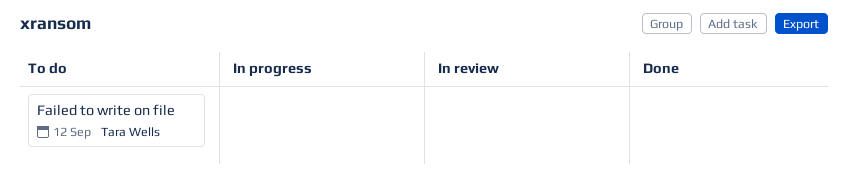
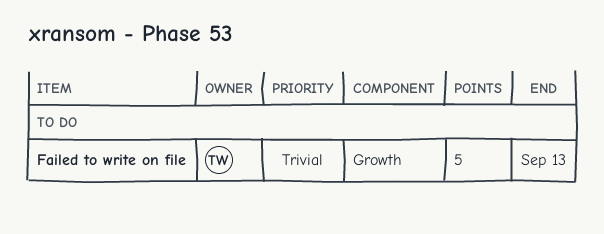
Failed to write on file, due: Sep 12 -> Sep 13

